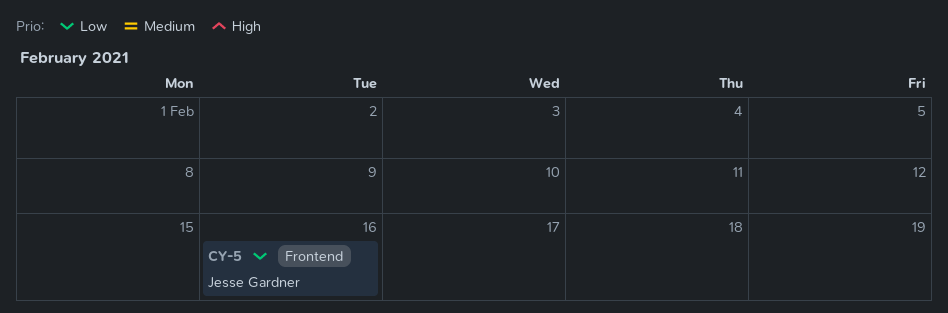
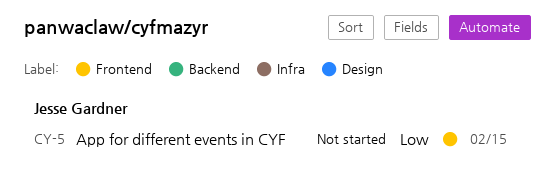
CY-5, due: Feb 16 -> Feb 15

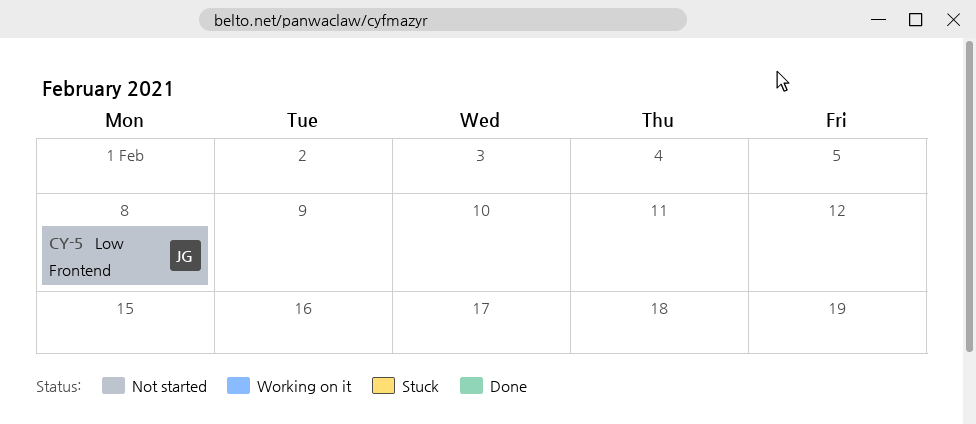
CY-5, due: Feb 15 -> Feb 8

